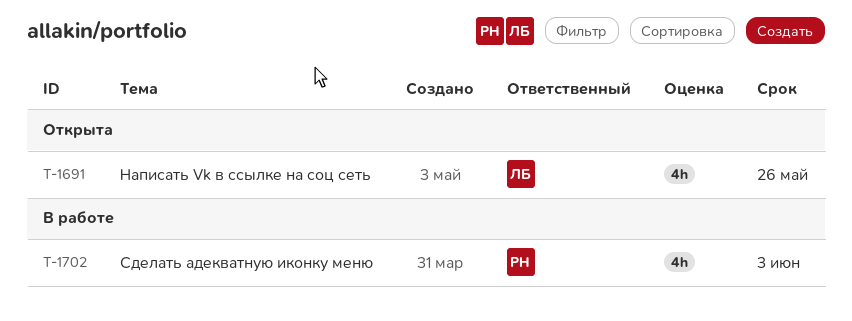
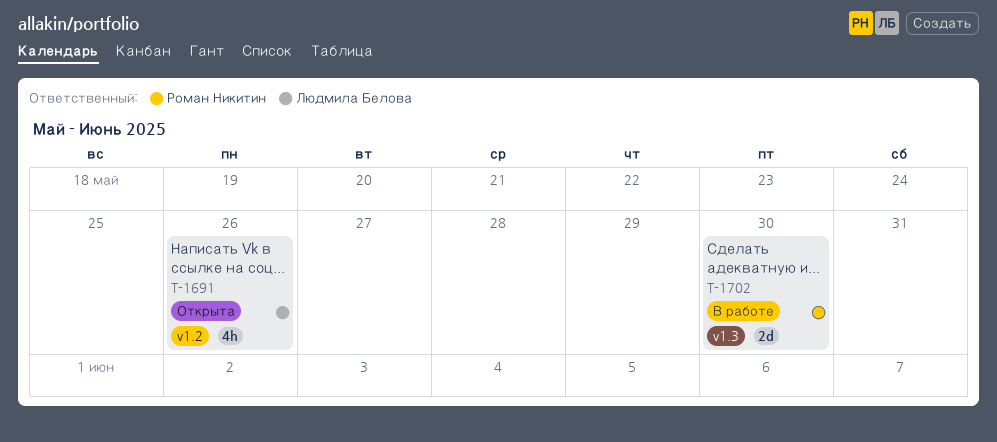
T-1702, estimate: 4h -> 2d
T-1702, due: Jun 3 -> May 30

